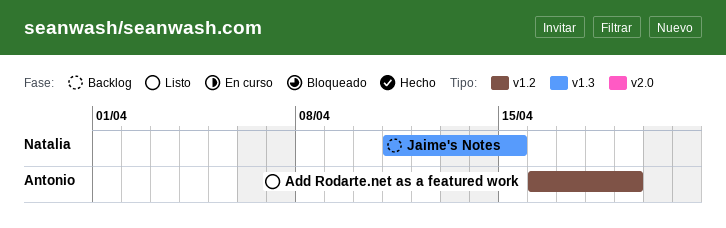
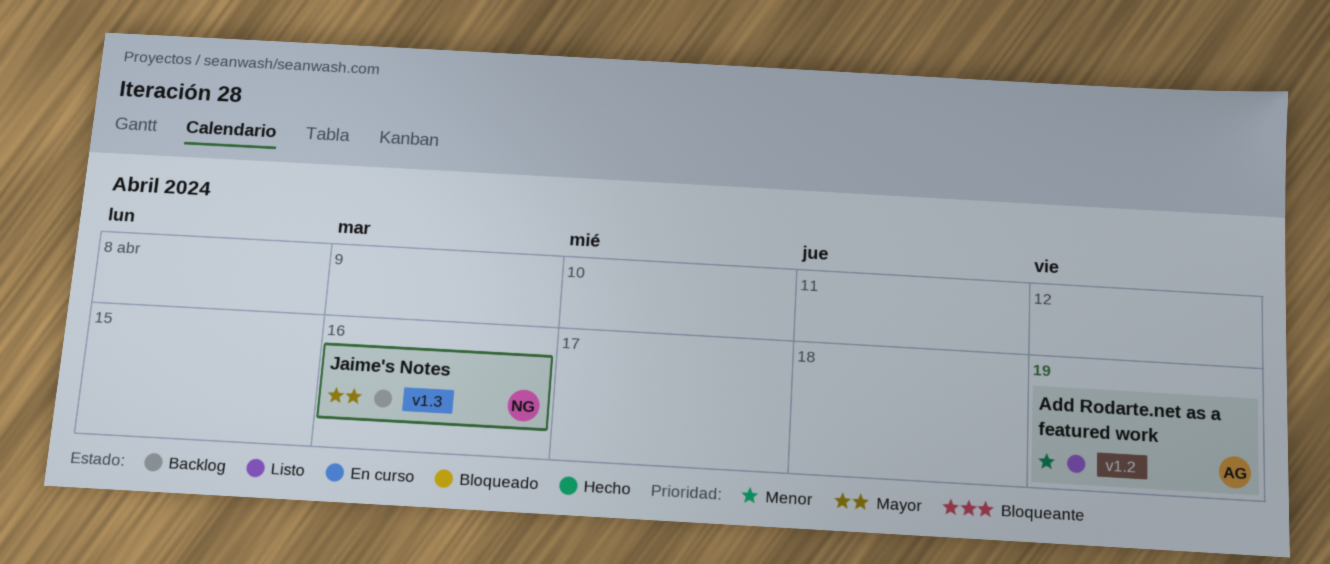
Jaime's Notes, due: Apr 15 -> Apr 16

